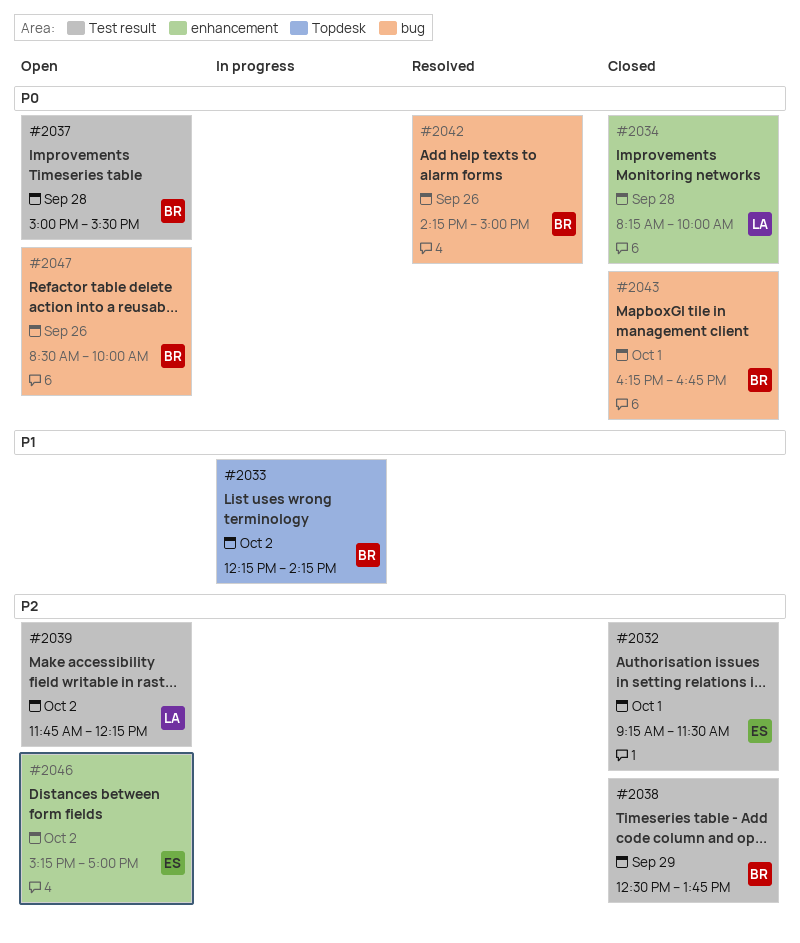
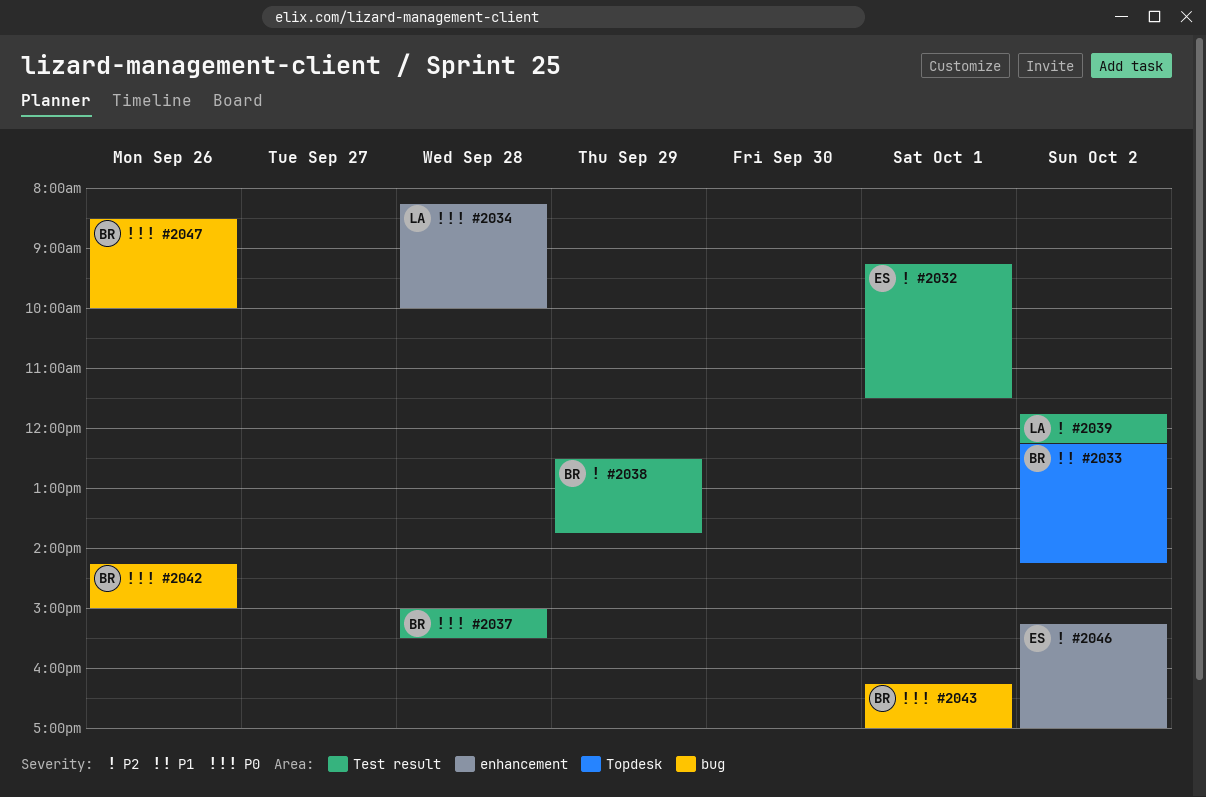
#2043, ends: 16:45 -> 17:00

